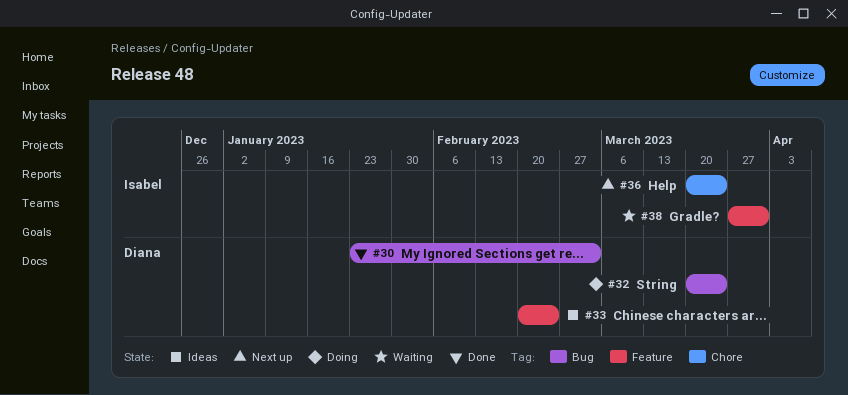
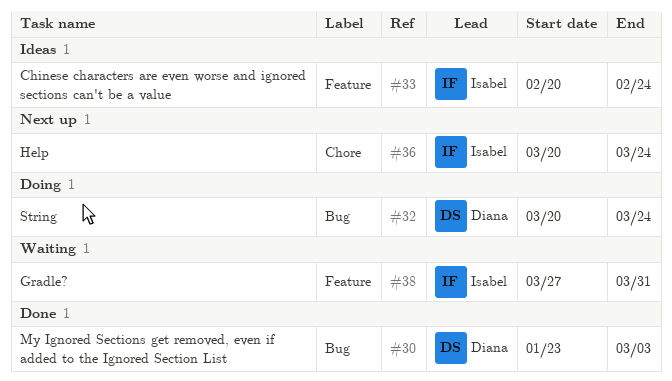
#33, owner: Diana -> Isabel

